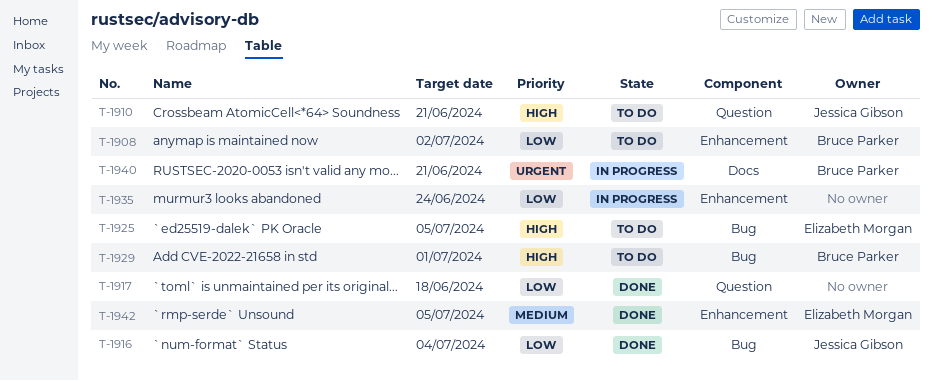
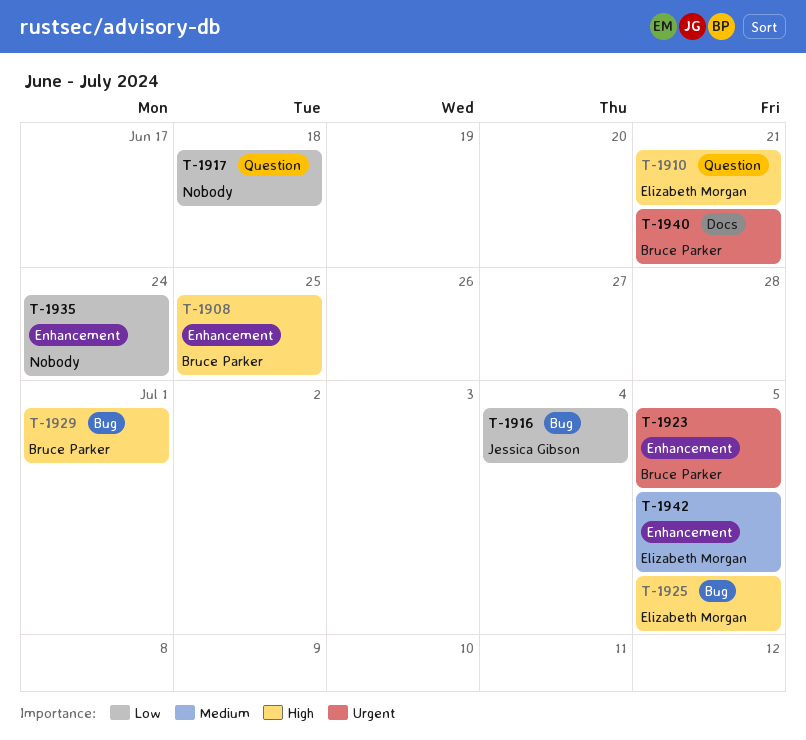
T-1908, priority: Low -> High
T-1908, due: Jul 2 -> Jun 25
T-1910, owner: Jessica Gibson -> Elizabeth Morgan
T-1923: none -> present

